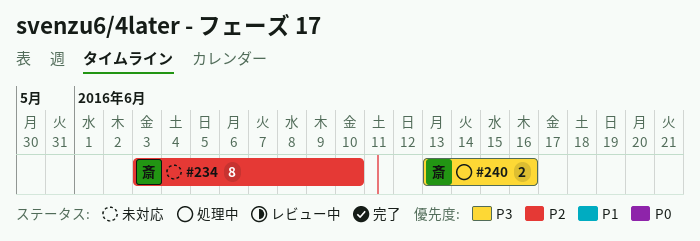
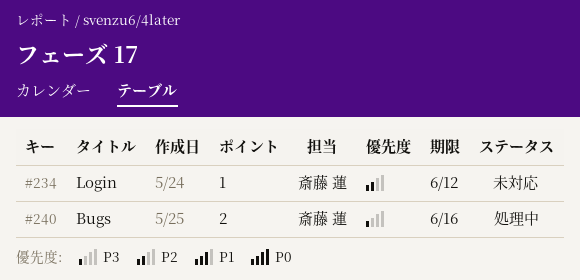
#234, estimate: 8 -> 1
#234, due: Jun 10 -> Jun 12

